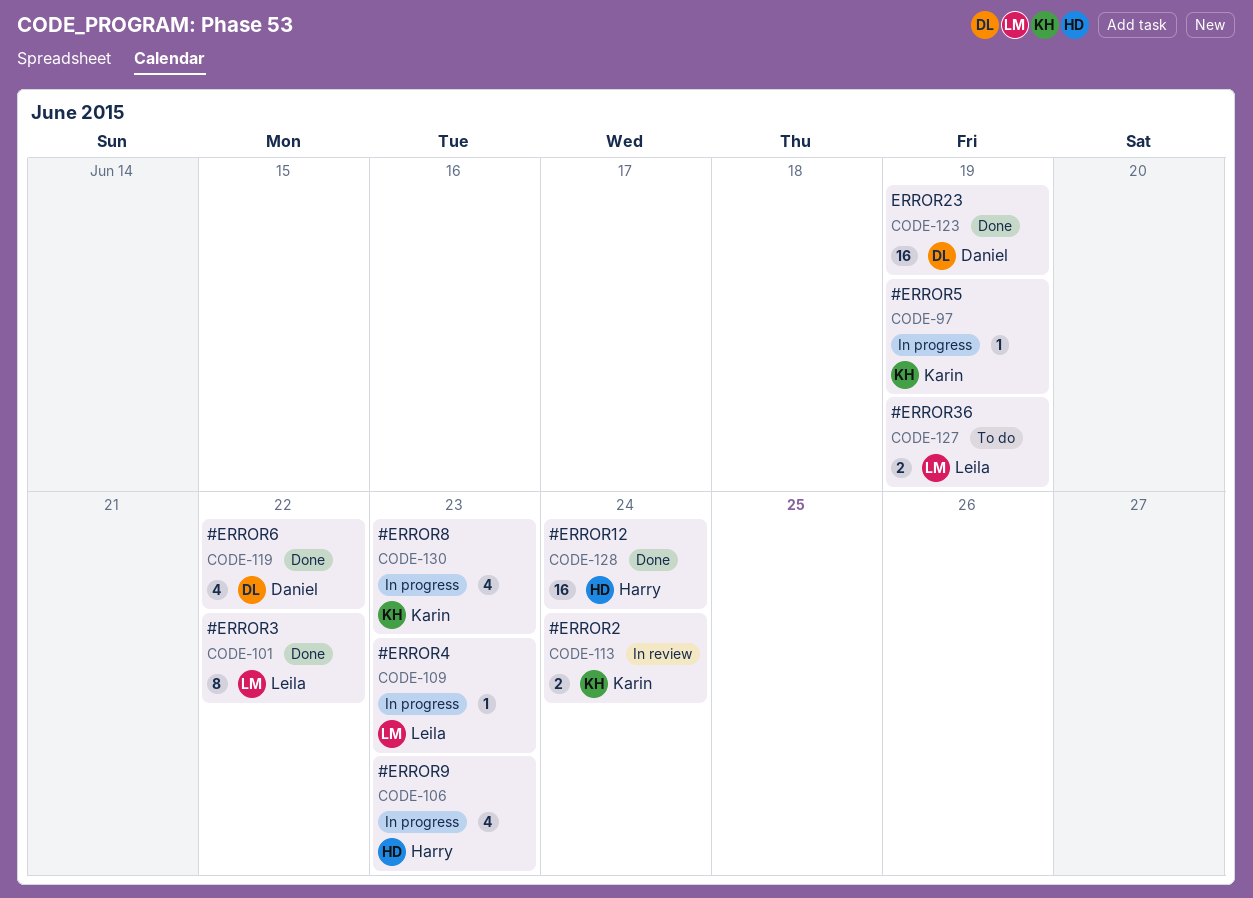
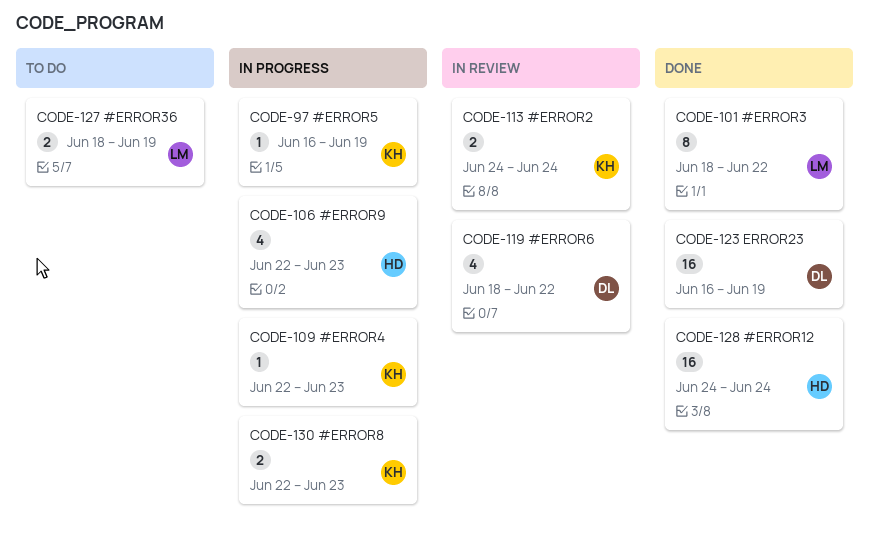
CODE-109, owner: Leila -> Karin
CODE-119, status: Done -> In review
CODE-130, estimate: 4 -> 2

